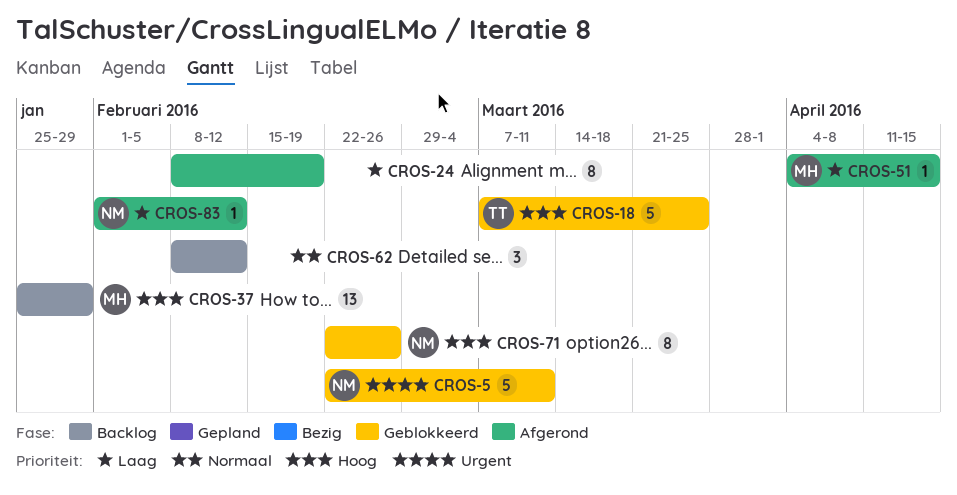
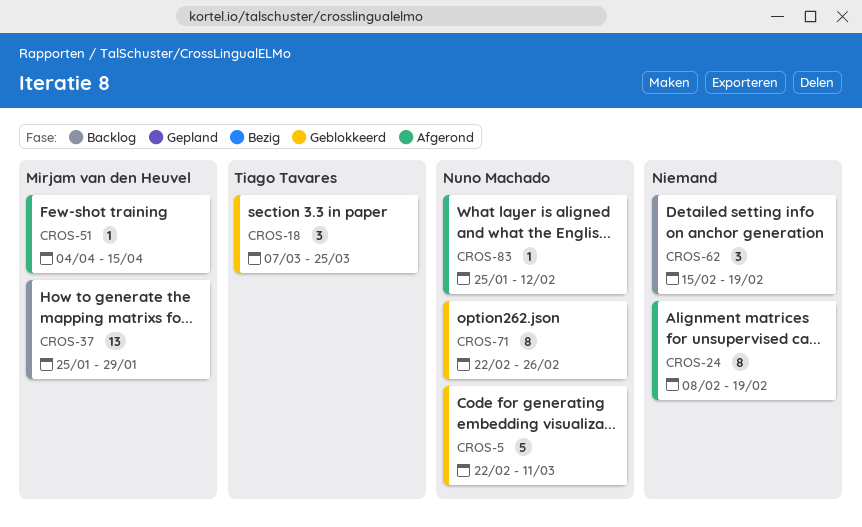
CROS-18, estimate: 5 -> 3
CROS-62, start: Feb 8 -> Feb 15
CROS-62, due: Feb 12 -> Feb 19
CROS-83, start: Feb 1 -> Jan 25

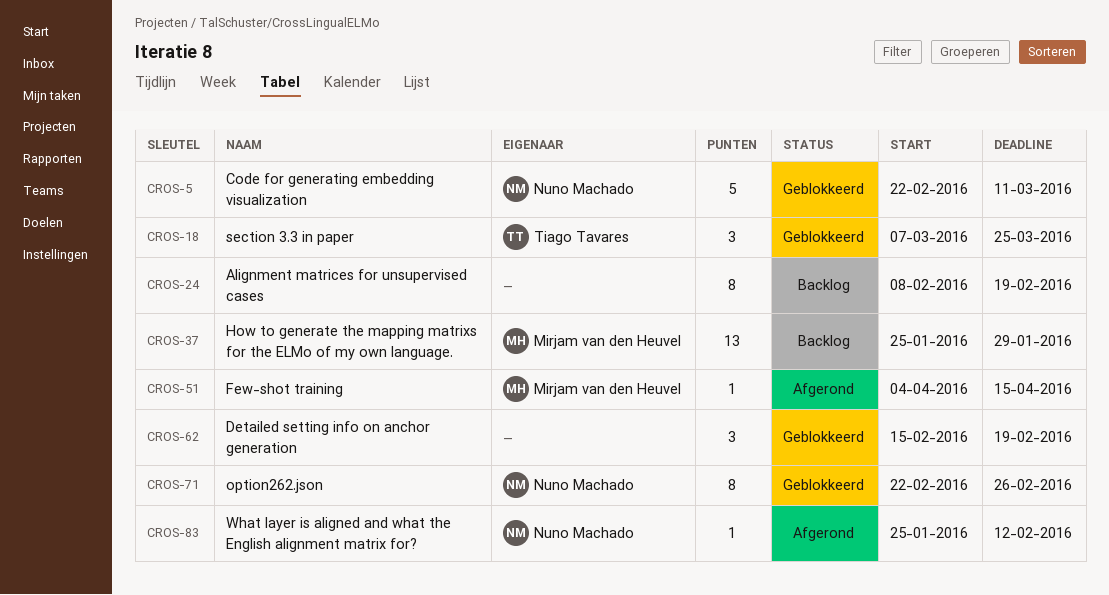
CROS-24, status: Afgerond -> Backlog
CROS-62, status: Backlog -> Geblokkeerd

